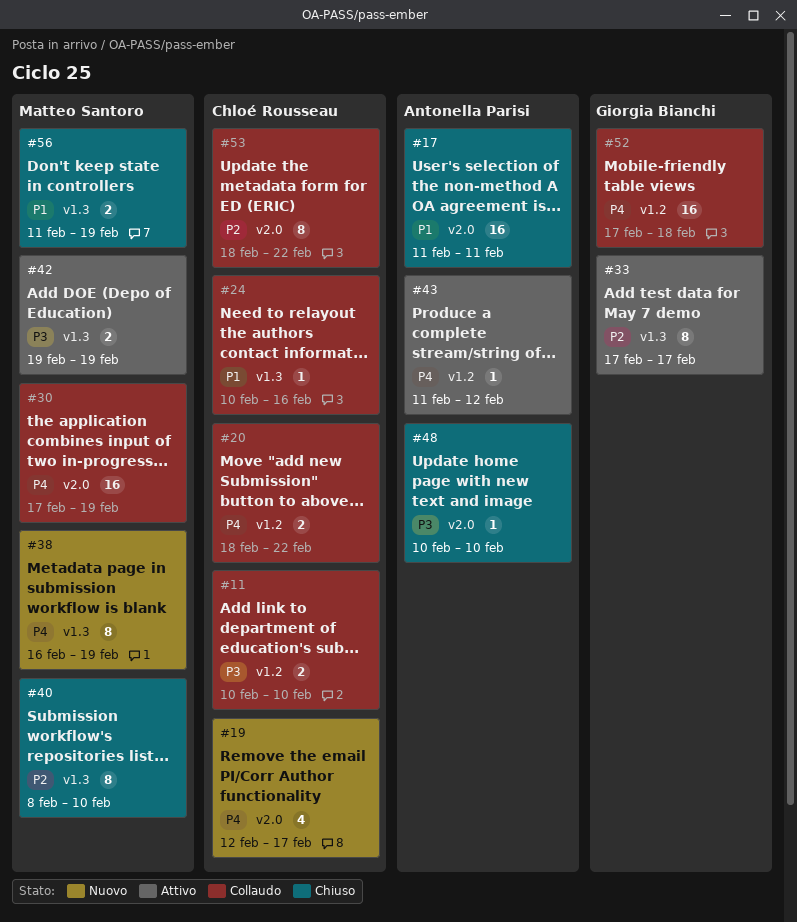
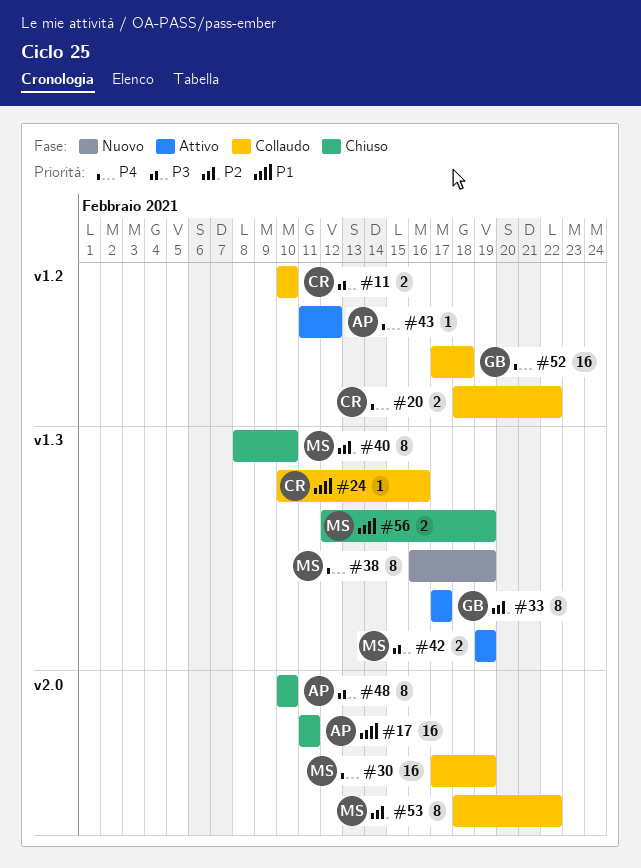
#19: present -> none
#48, estimate: 1 -> 8
#53, owner: Chloé Rousseau -> Matteo Santoro
#56, start: Feb 11 -> Feb 12

